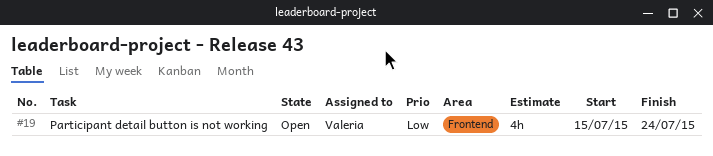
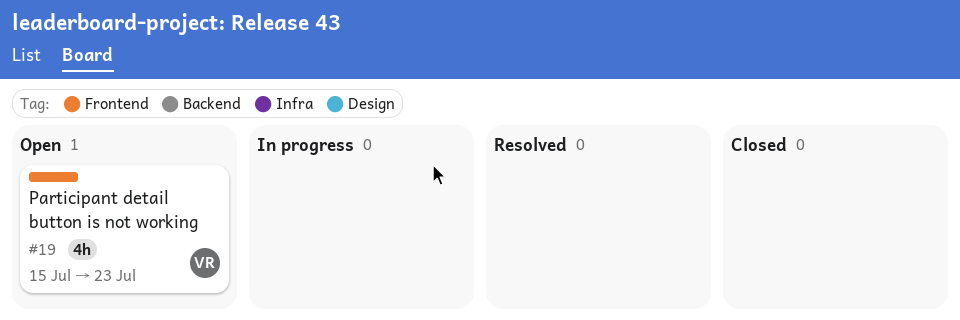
#19, due: Jul 24 -> Jul 23

